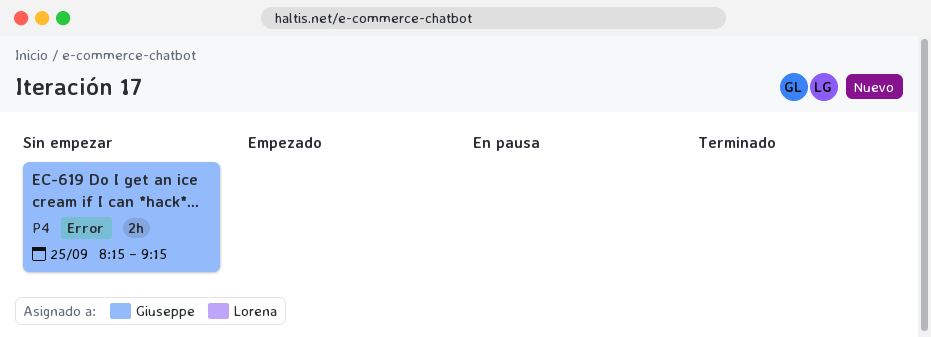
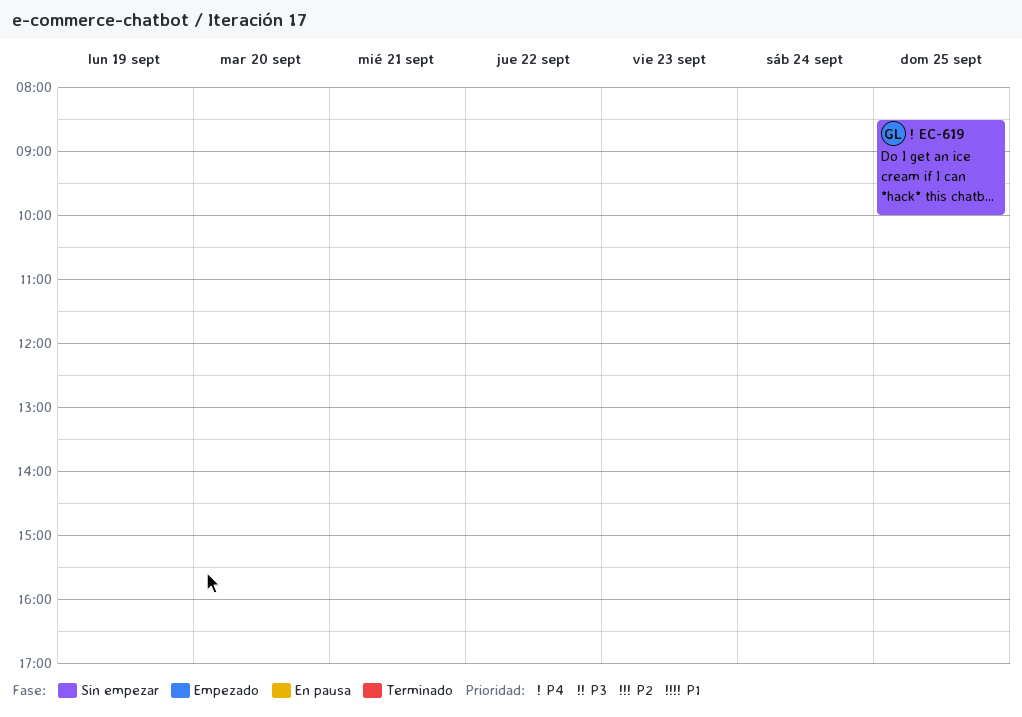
EC-619, begins: 08:15 -> 08:30
EC-619, ends: 09:15 -> 10:00

